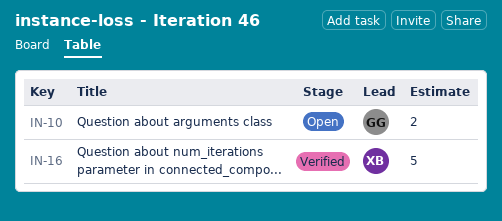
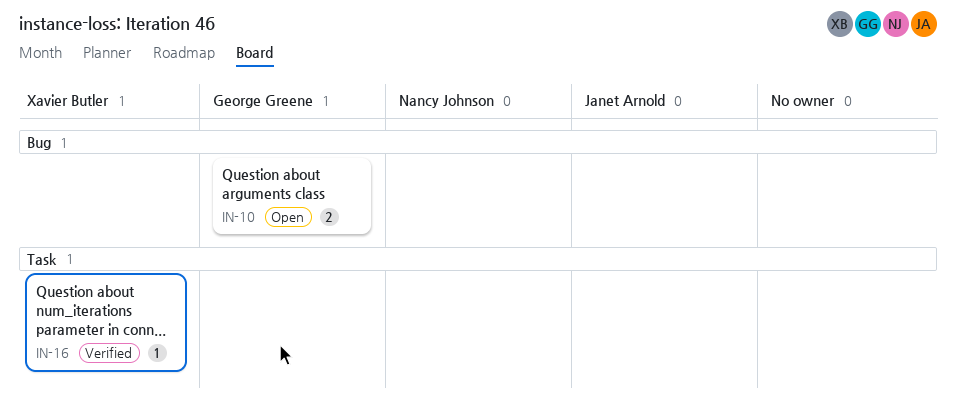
IN-16, estimate: 5 -> 1

